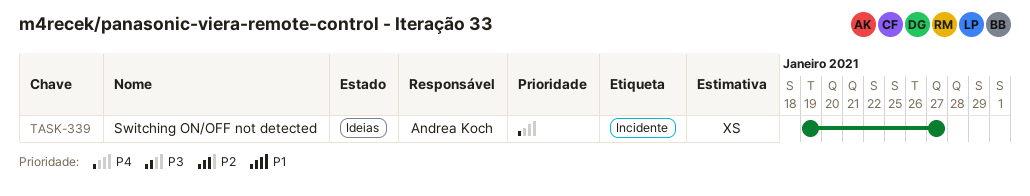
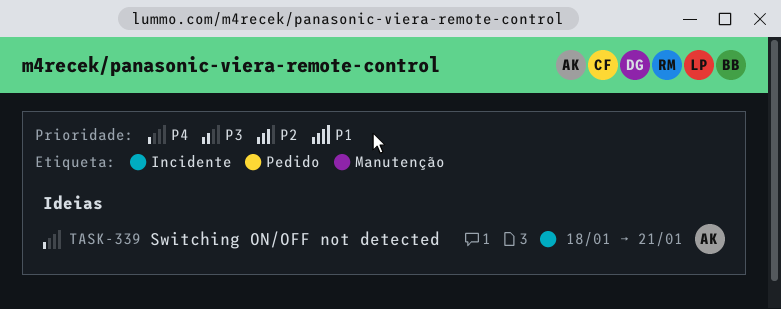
TASK-339, start: Jan 19 -> Jan 18
TASK-339, due: Jan 27 -> Jan 21

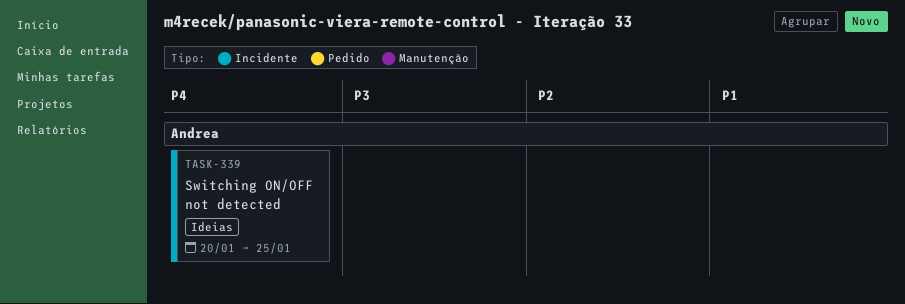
TASK-339, start: Jan 18 -> Jan 20
TASK-339, due: Jan 21 -> Jan 25

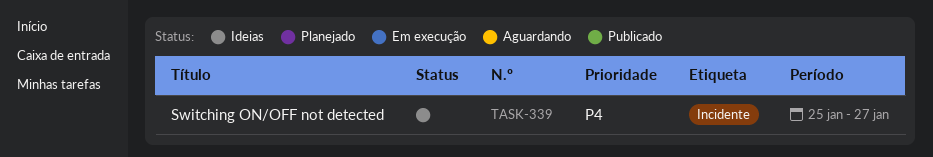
TASK-339, start: Jan 20 -> Jan 25
TASK-339, due: Jan 25 -> Jan 27

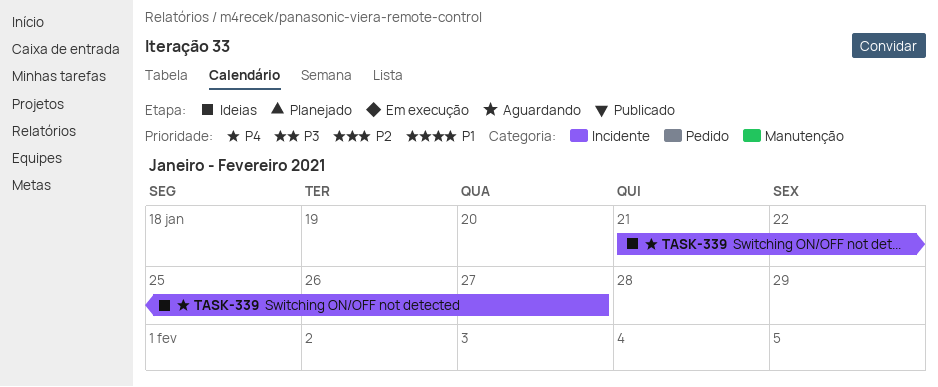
TASK-339, start: Jan 25 -> Jan 21

